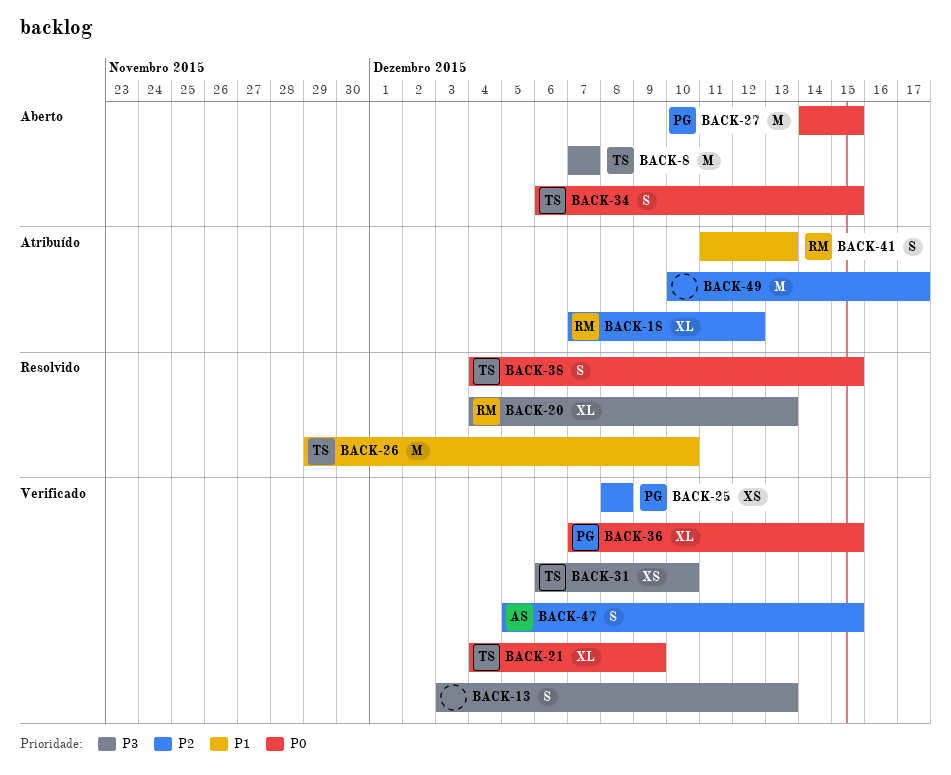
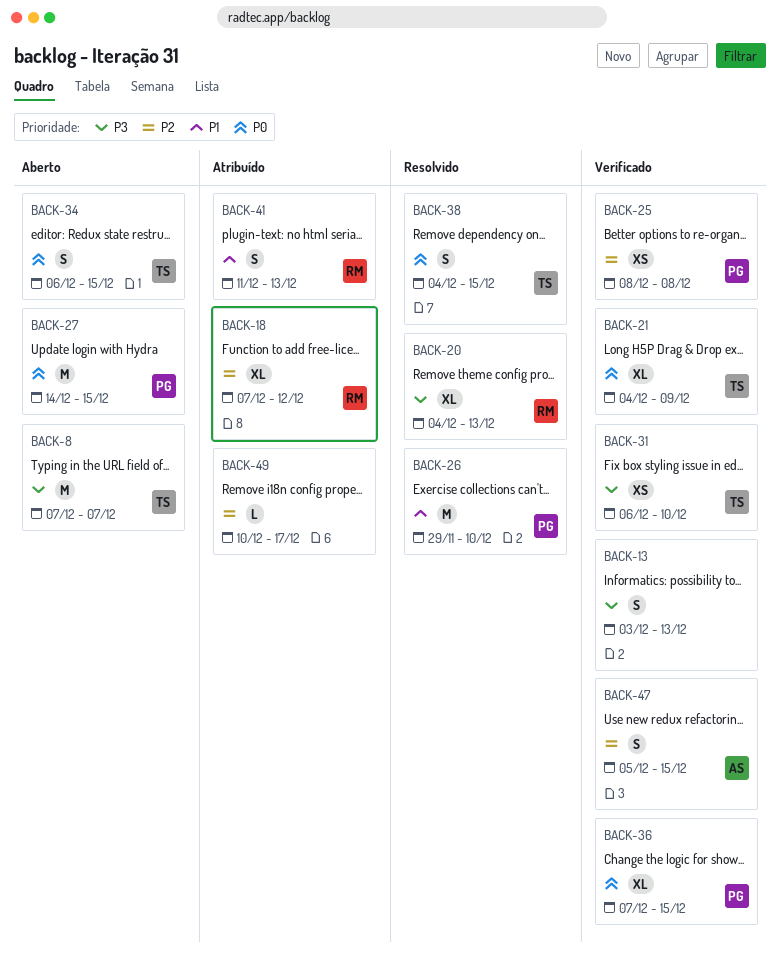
BACK-26, owner: TS -> PG
BACK-49, estimate: M -> L

